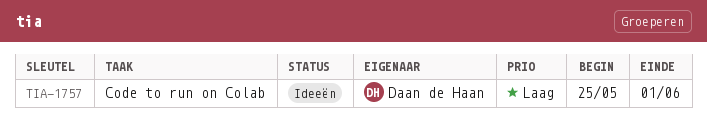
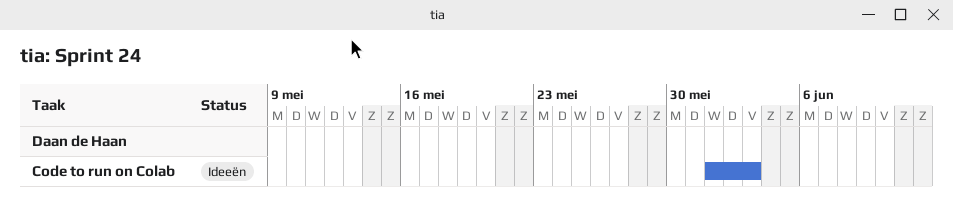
Code to run on Colab, start: May 25 -> Jun 1
Code to run on Colab, due: Jun 1 -> Jun 3

